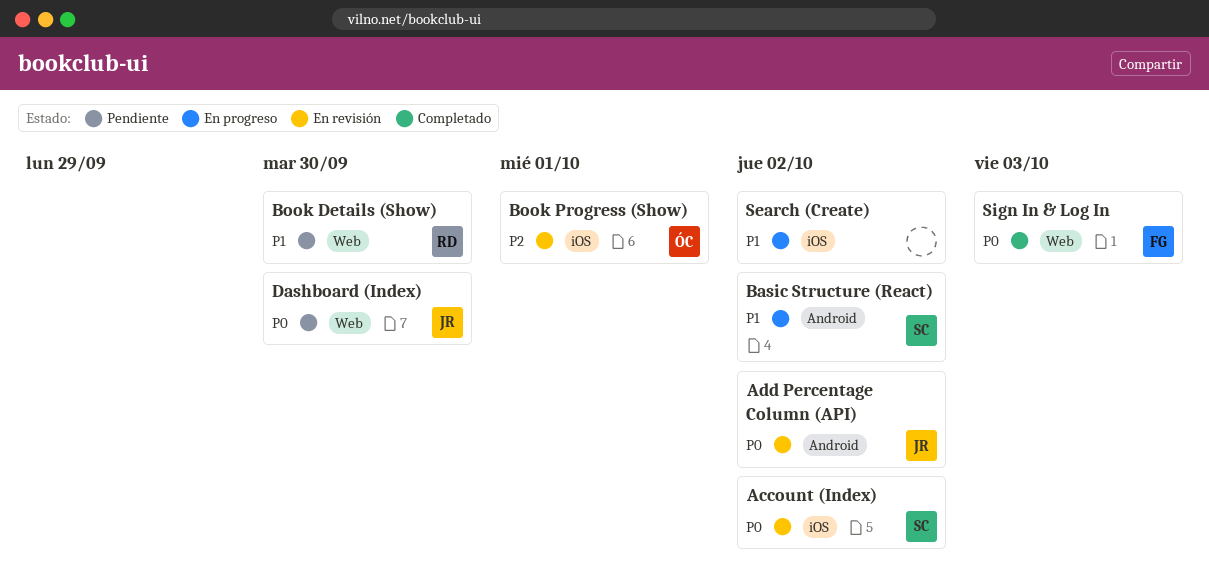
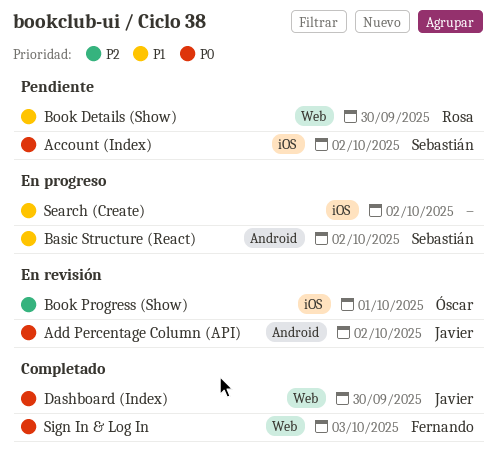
Account (Index), status: En revisión -> Pendiente
Dashboard (Index), status: Pendiente -> Completado

